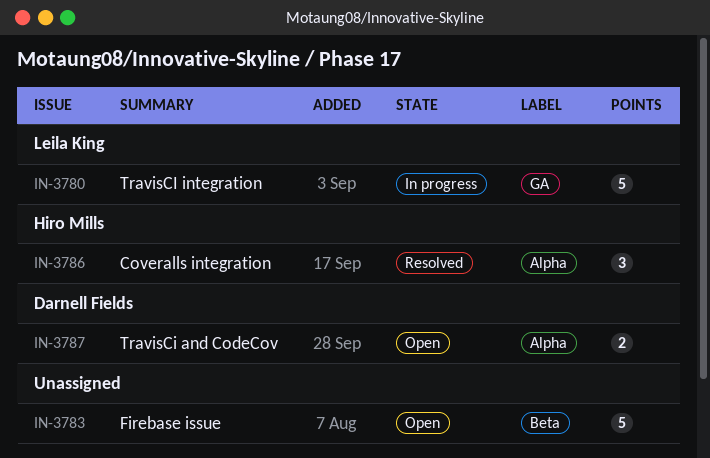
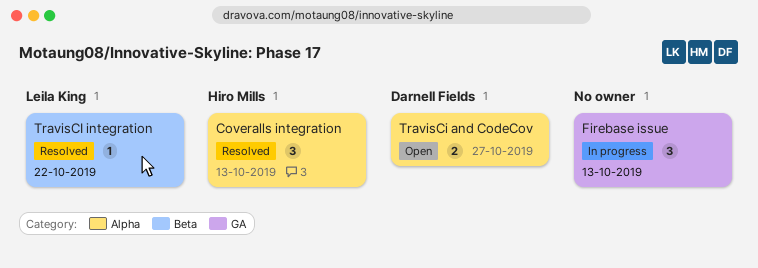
Firebase issue, status: Open -> In progress
Firebase issue, label: Beta -> GA
Firebase issue, estimate: 5 -> 3
TravisCI integration, status: In progress -> Resolved
TravisCI integration, label: GA -> Beta
TravisCI integration, estimate: 5 -> 1

